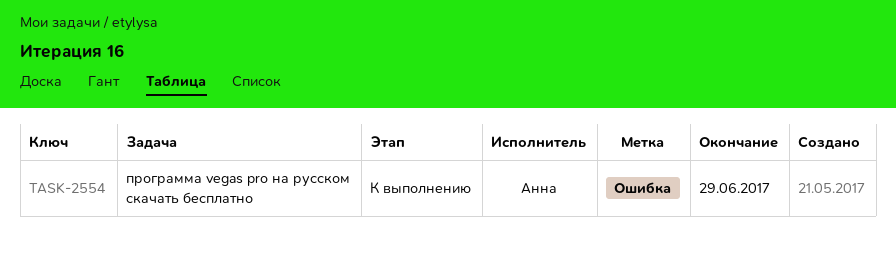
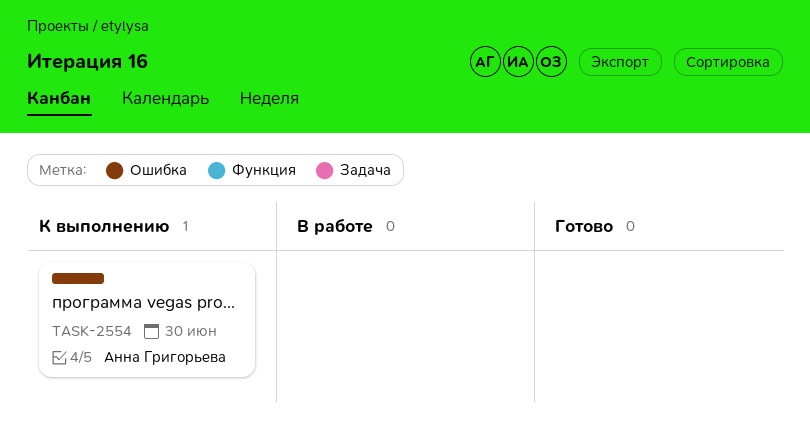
TASK-2554, due: Jun 29 -> Jun 30

